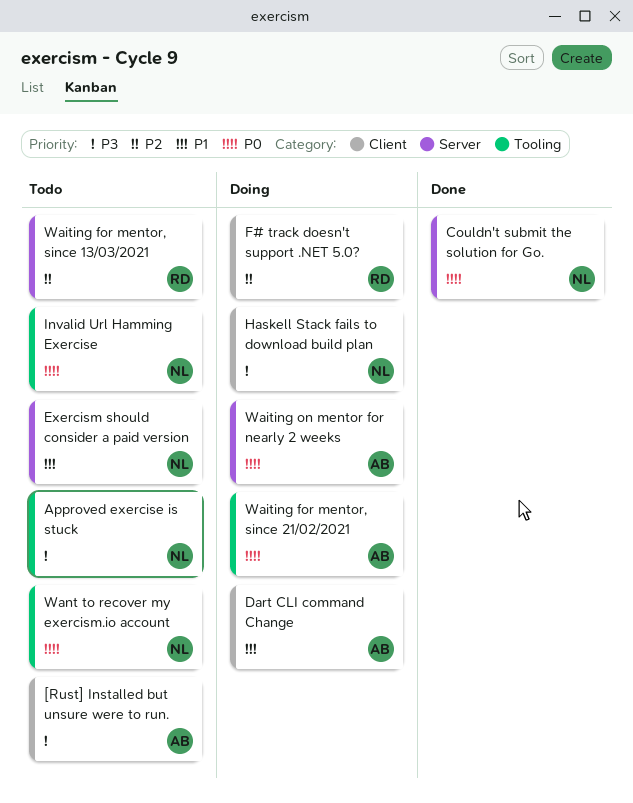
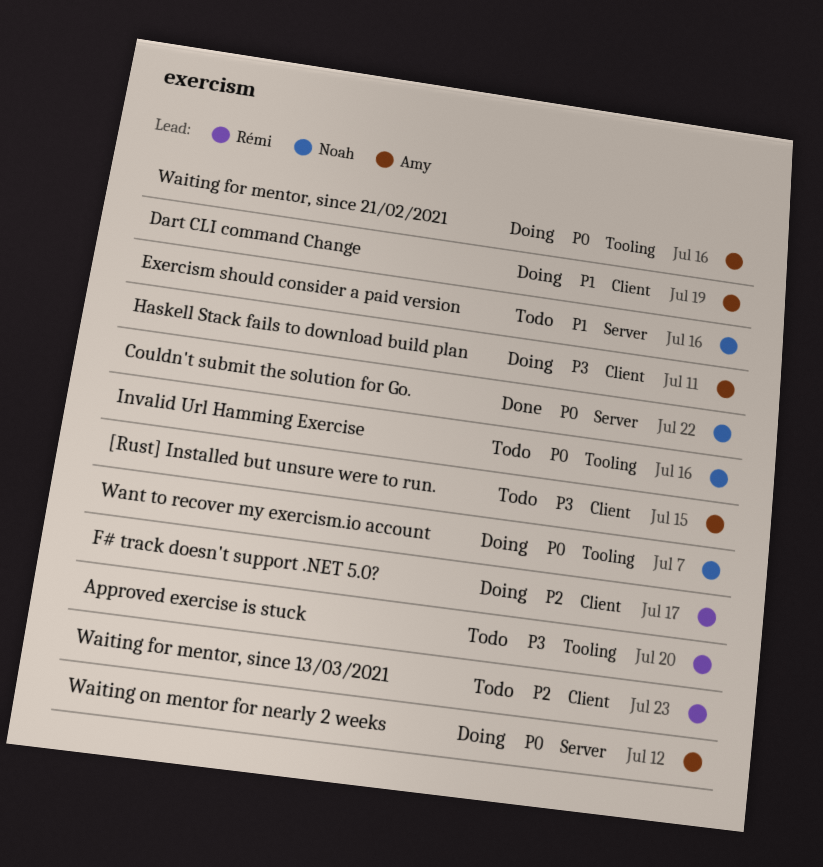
Approved exercise is stuck, owner: Noah -> Rémi
Haskell Stack fails to download build plan, owner: Noah -> Amy
Waiting for mentor, since 13/03/2021, label: Server -> Client
Want to recover my exercism.io account, status: Todo -> Doing

